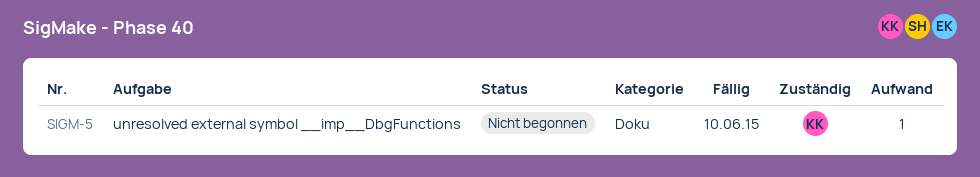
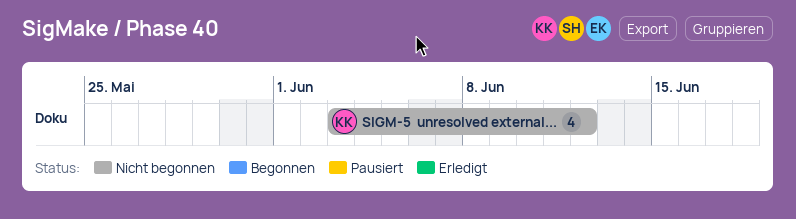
SIGM-5, estimate: 1 -> 4
SIGM-5, due: Jun 10 -> Jun 12

